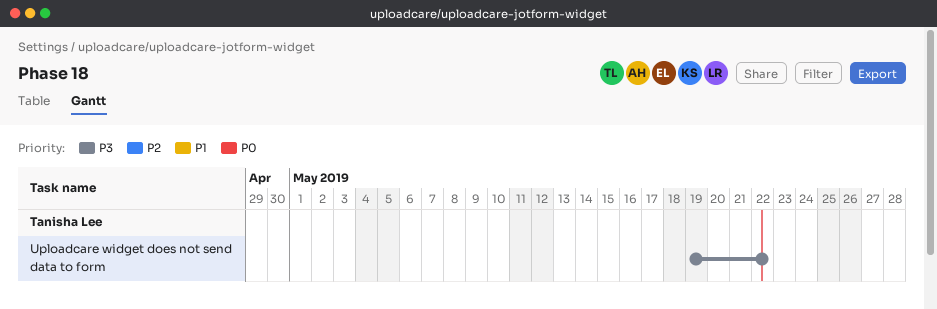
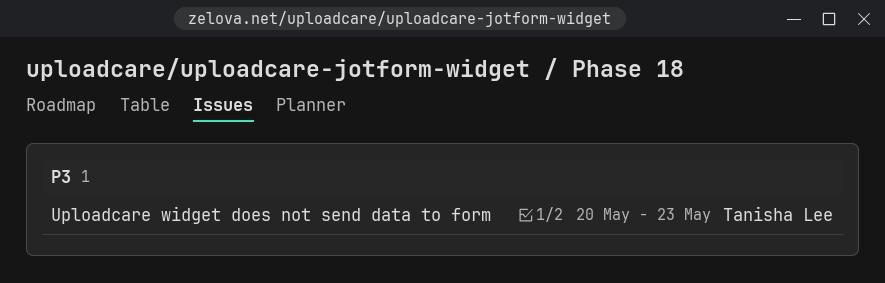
Uploadcare widget does not send data to form, start: May 19 -> May 20
Uploadcare widget does not send data to form, due: May 22 -> May 23

